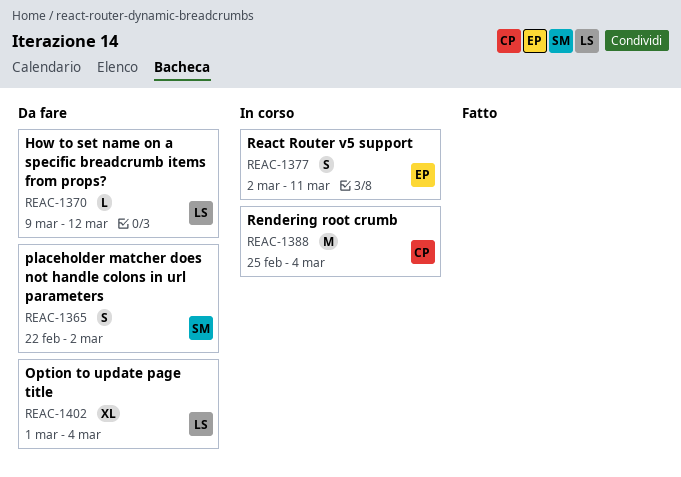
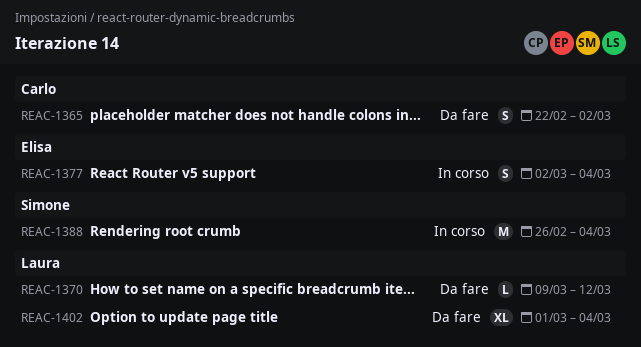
REAC-1365, owner: Simone -> Carlo
REAC-1377, due: Mar 11 -> Mar 4
REAC-1388, owner: Carlo -> Simone
REAC-1388, start: Feb 25 -> Feb 26

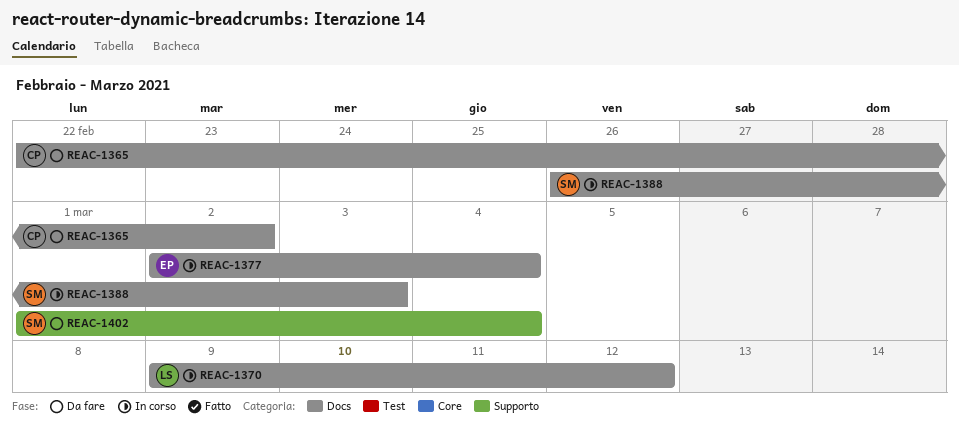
REAC-1370, status: Da fare -> In corso
REAC-1388, due: Mar 4 -> Mar 3
REAC-1402, owner: Laura -> Simone

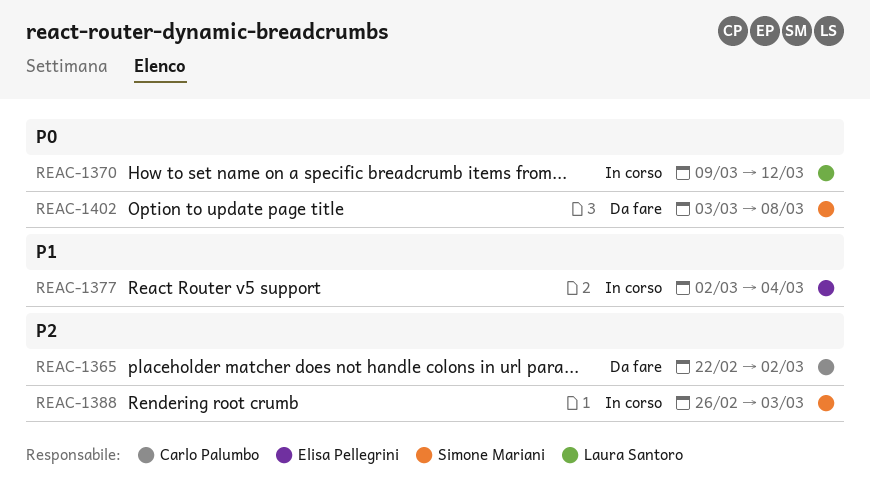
REAC-1402, start: Mar 1 -> Mar 3
REAC-1402, due: Mar 4 -> Mar 8

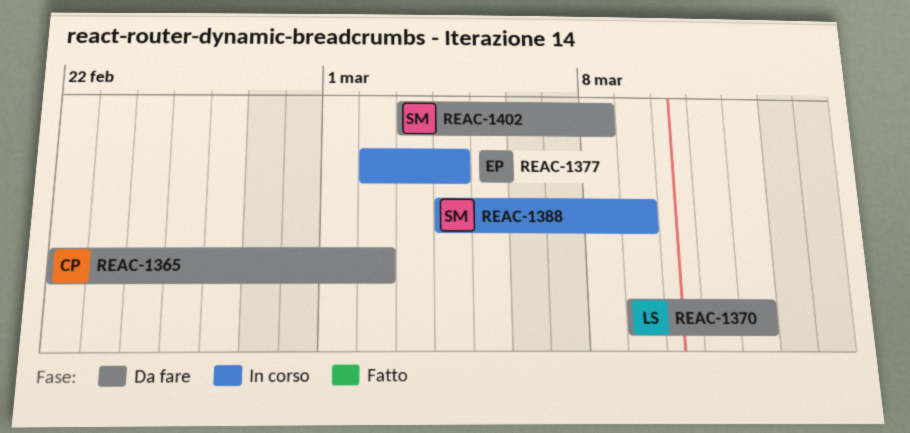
REAC-1370, status: In corso -> Da fare
REAC-1388, start: Feb 26 -> Mar 4
REAC-1388, due: Mar 3 -> Mar 9

